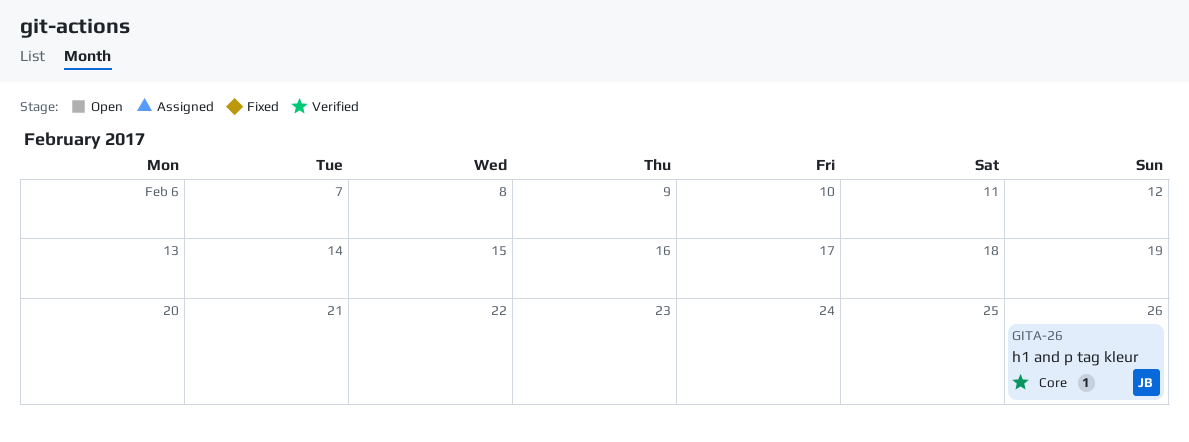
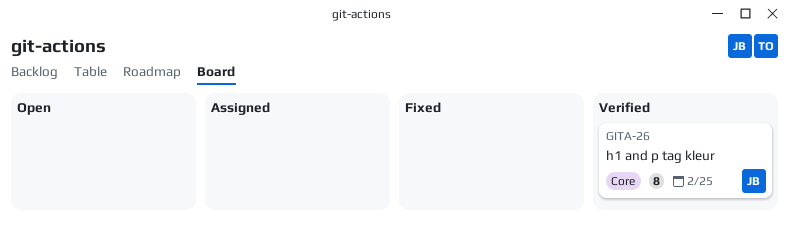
GITA-26, estimate: 1 -> 8
GITA-26, due: Feb 26 -> Feb 25

